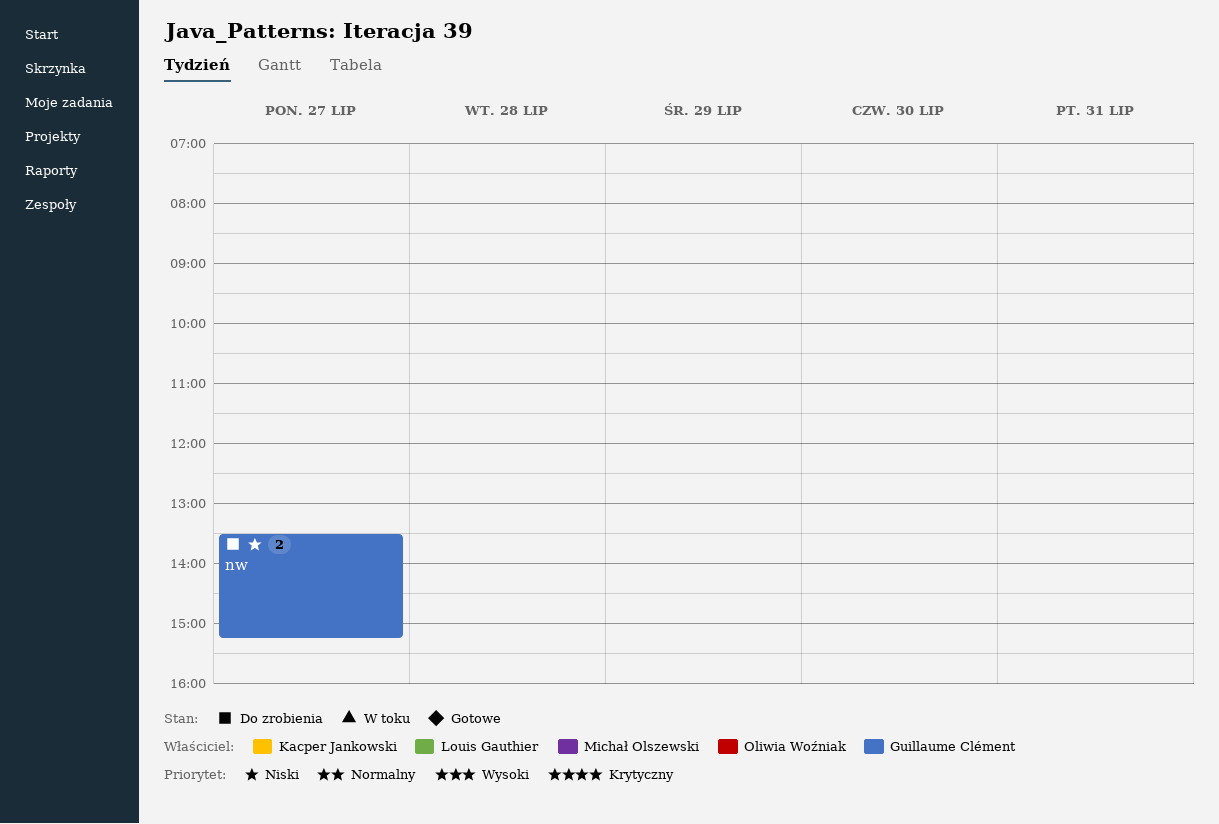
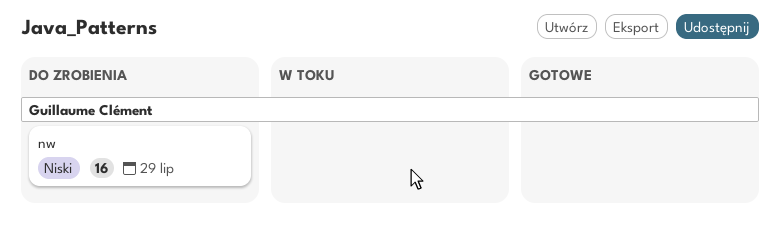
nw, estimate: 2 -> 16
nw, day: Jul 27 -> Jul 29

